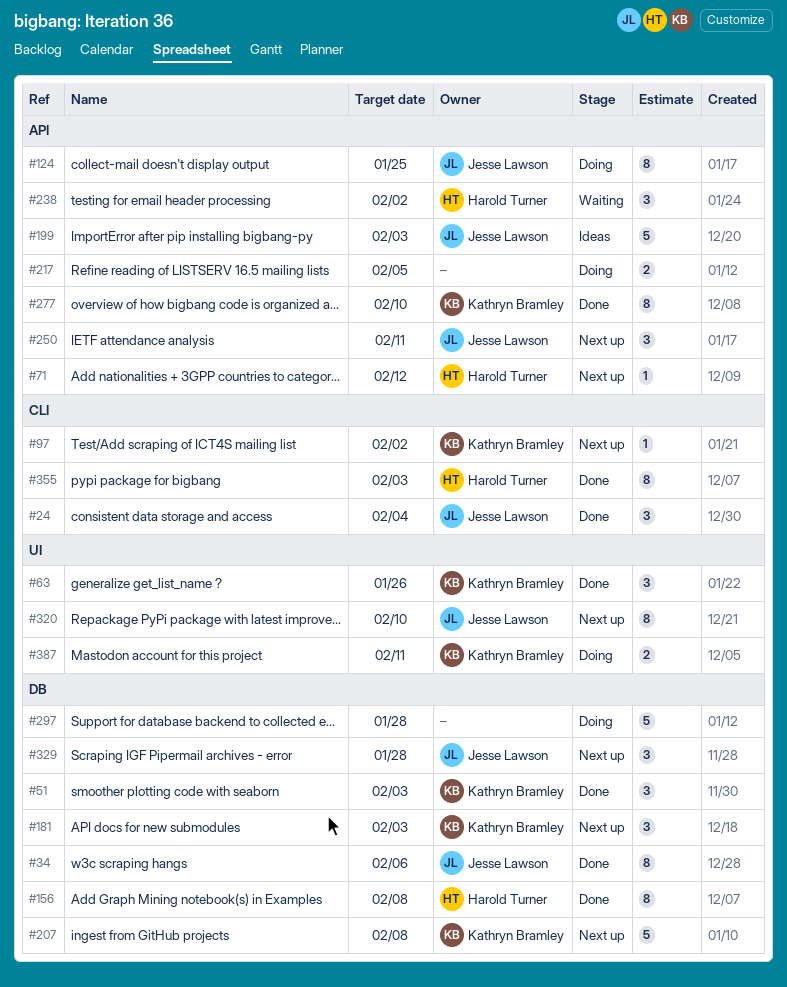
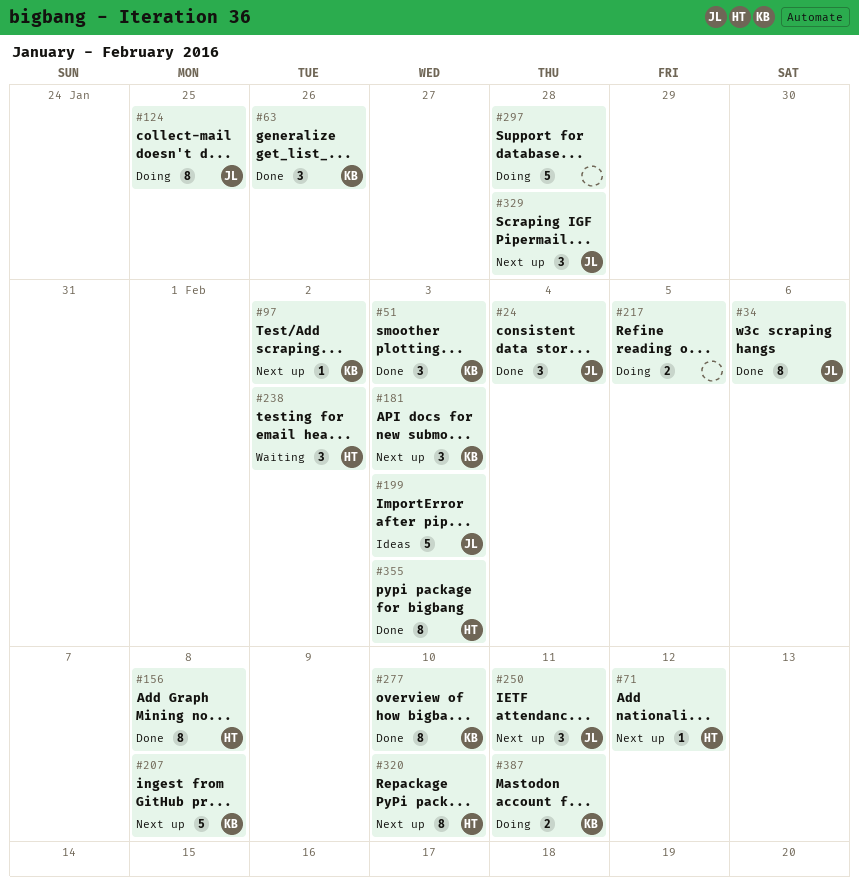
#320, owner: Jesse Lawson -> Harold Turner

